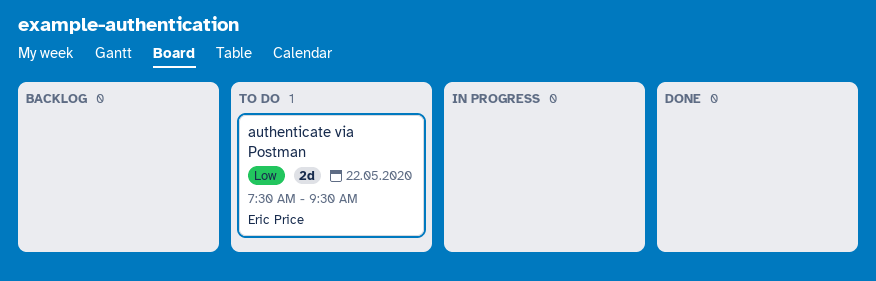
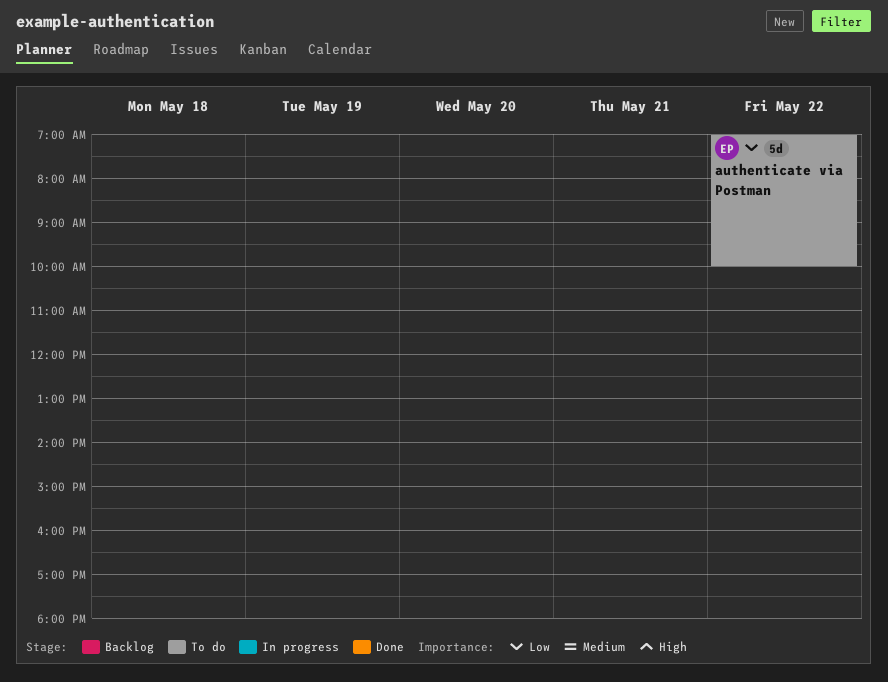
authenticate via Postman, estimate: 2d -> 5d
authenticate via Postman, begins: 07:30 -> 07:00
authenticate via Postman, ends: 09:30 -> 10:00

